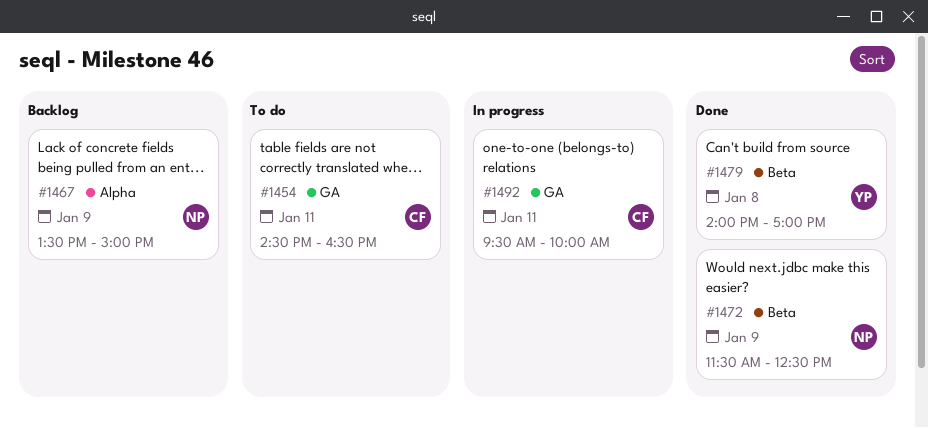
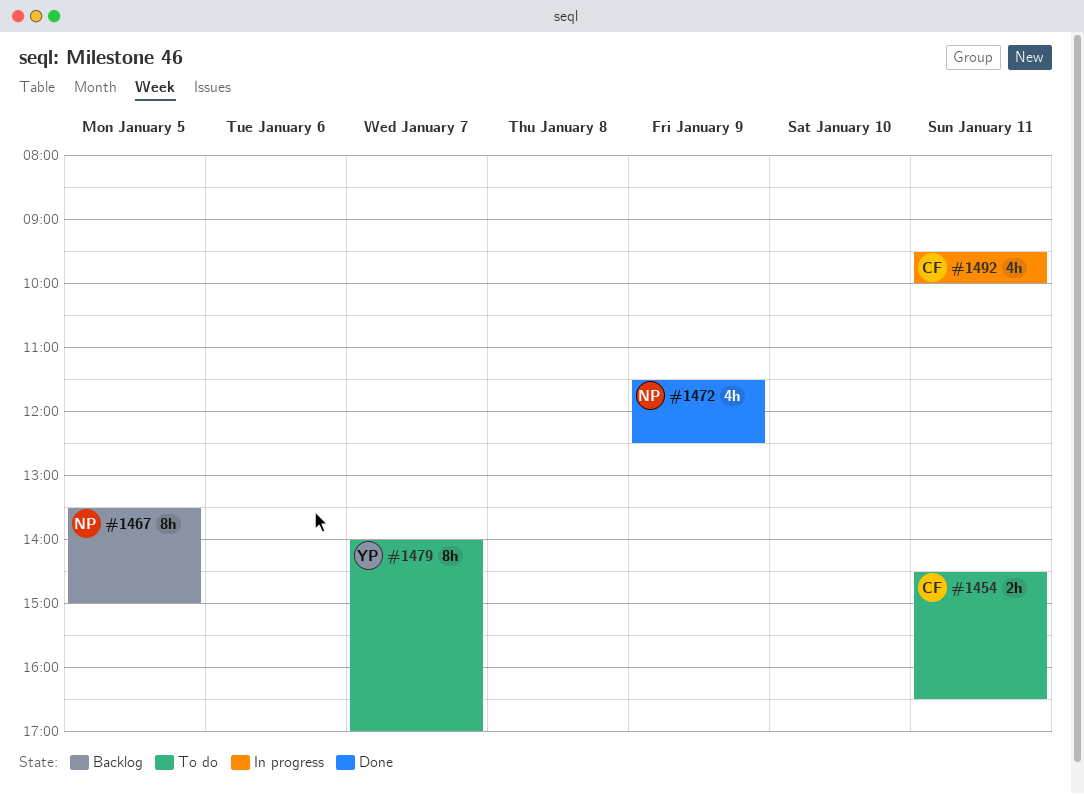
#1467, day: Jan 9 -> Jan 5
#1479, status: Done -> To do
#1479, day: Jan 8 -> Jan 7

